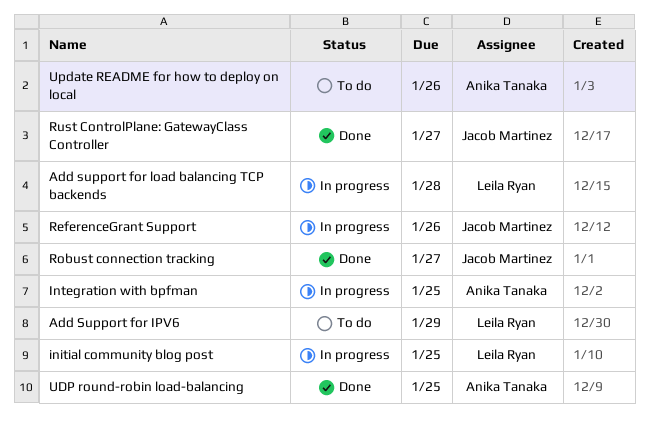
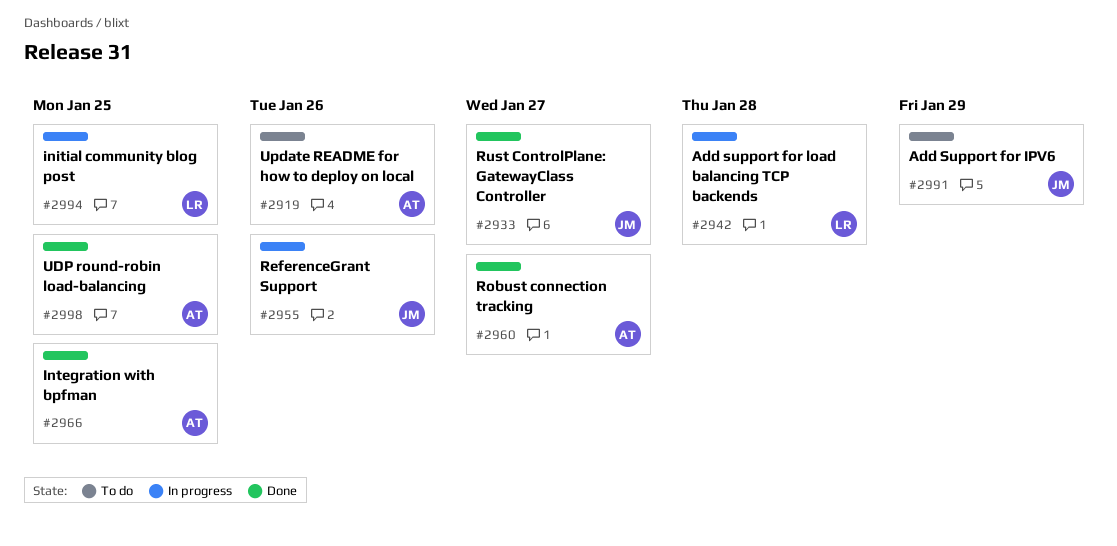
Add Support for IPV6, owner: Leila Ryan -> Jacob Martinez
Integration with bpfman, status: In progress -> Done
Robust connection tracking, owner: Jacob Martinez -> Anika Tanaka

